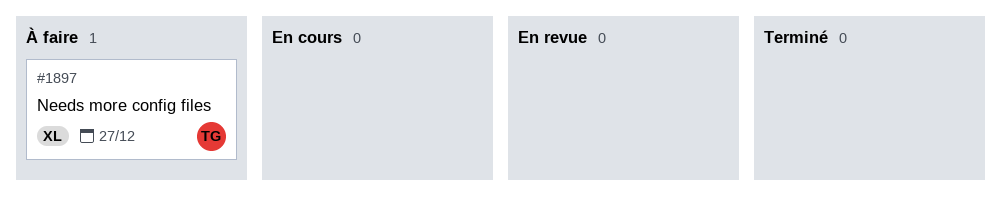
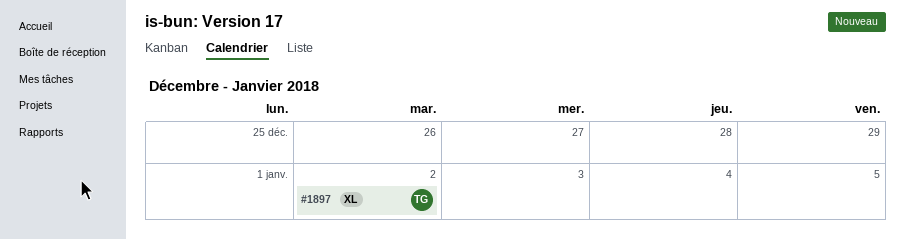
#1897, due: Dec 27 -> Jan 2

